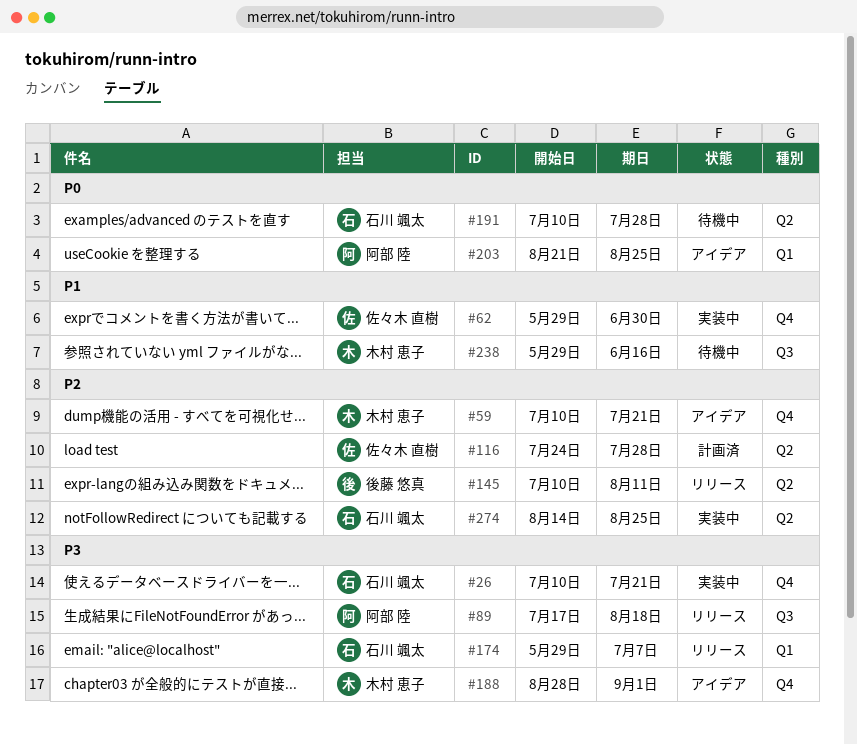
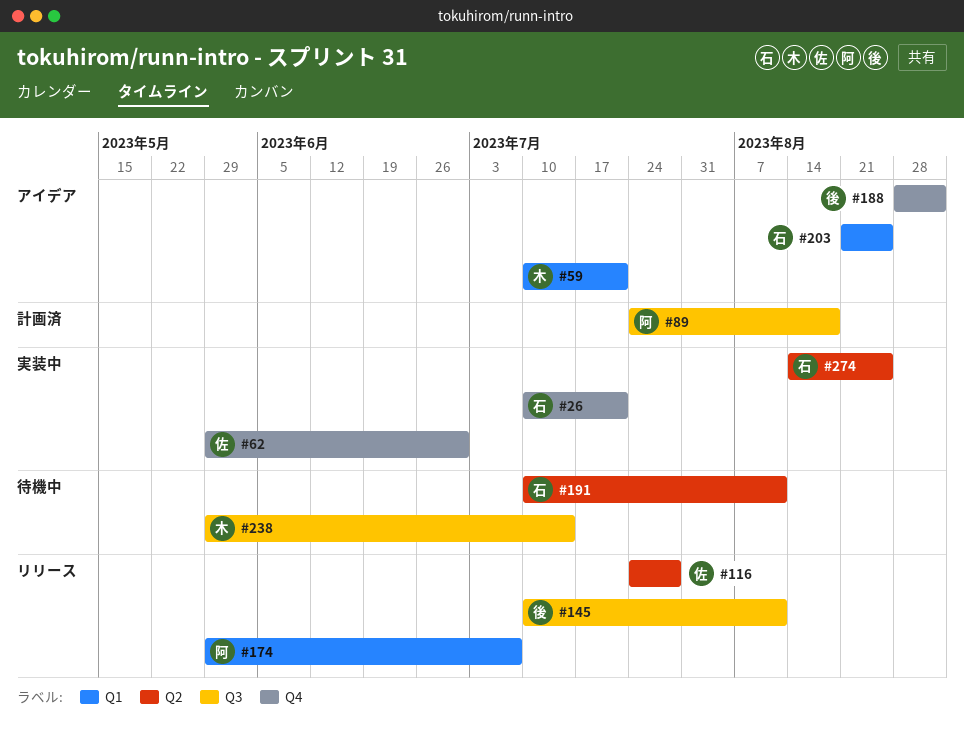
#59, label: Q4 -> Q1
#89, status: リリース -> 計画済
#89, start: Jul 17 -> Jul 24
#116, status: 計画済 -> リリース
#145, label: Q2 -> Q3
#174, owner: 石川 颯太 -> 阿部 陸
#188, owner: 木村 恵子 -> 後藤 悠真
#191, due: Jul 28 -> Aug 11
#203, owner: 阿部 陸 -> 石川 颯太
#238, due: Jun 16 -> Jul 14

